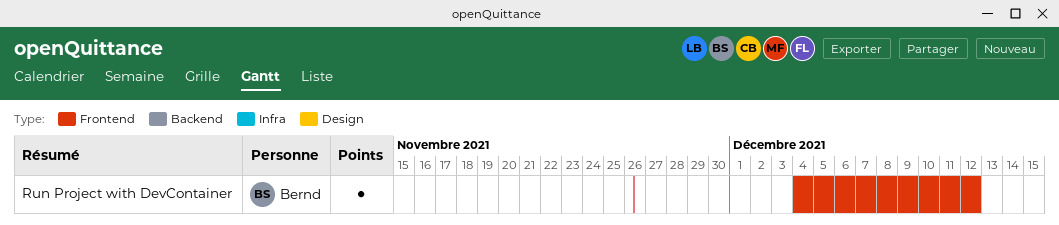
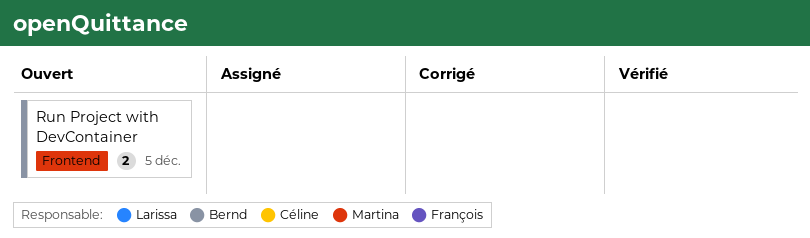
Run Project with DevContainer, estimate: 1 -> 2
Run Project with DevContainer, due: Dec 12 -> Dec 5

